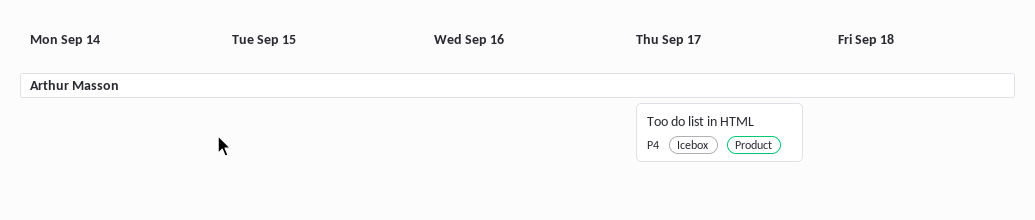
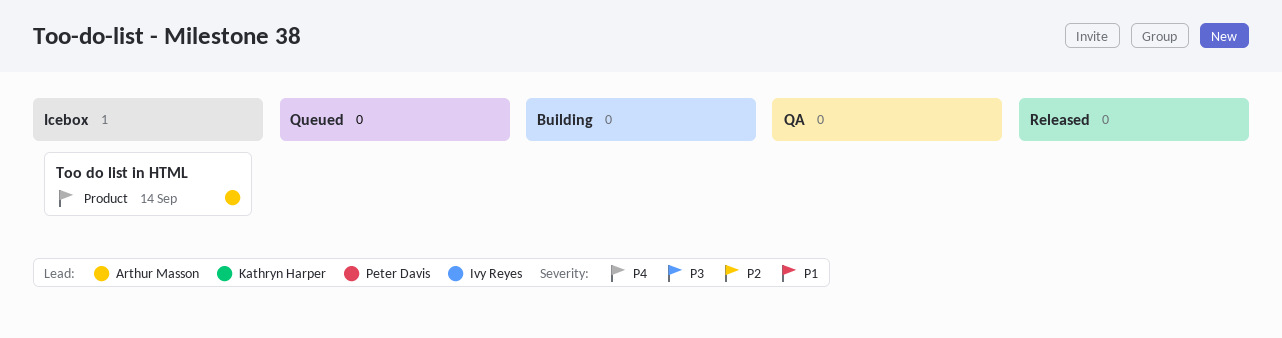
Too do list in HTML, due: Sep 17 -> Sep 14

